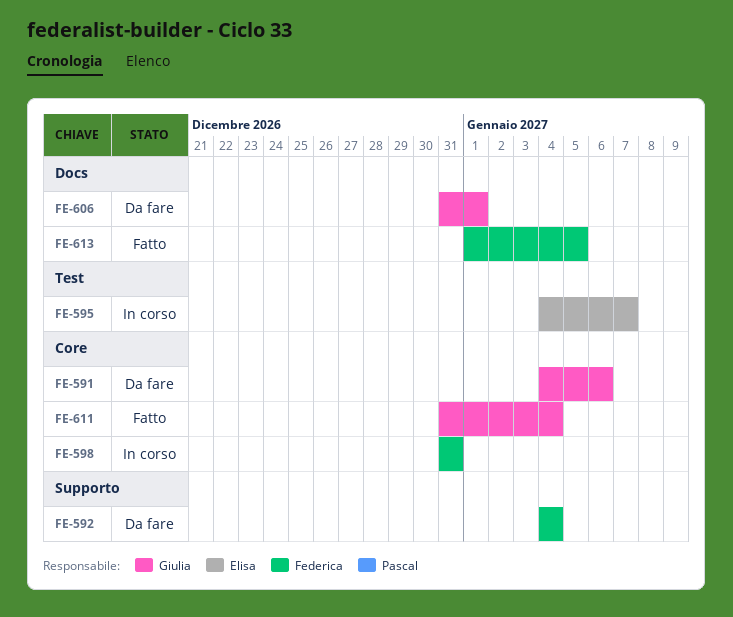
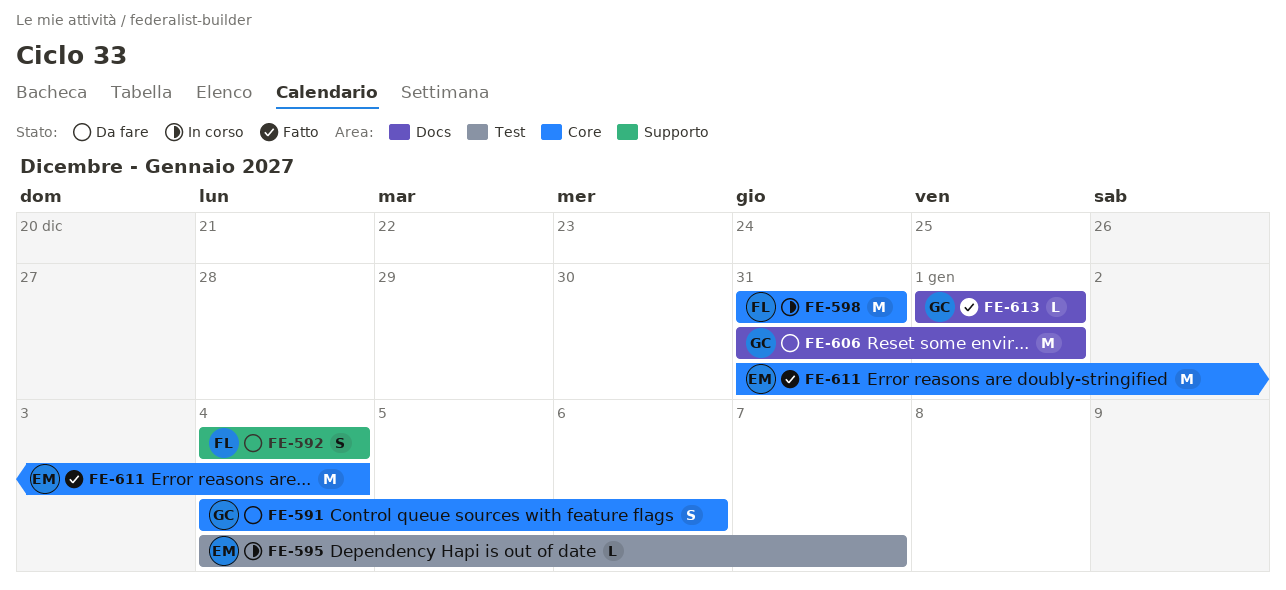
FE-611, owner: Giulia -> Elisa
FE-613, owner: Federica -> Giulia
FE-613, due: Jan 5 -> Jan 1

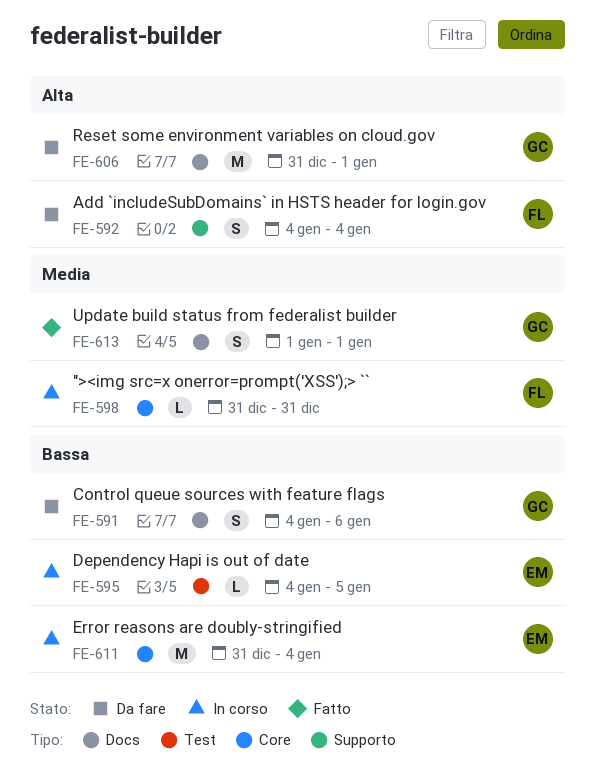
FE-591, label: Core -> Docs
FE-595, due: Jan 7 -> Jan 5
FE-598, estimate: M -> L
FE-611, status: Fatto -> In corso
FE-613, estimate: L -> S

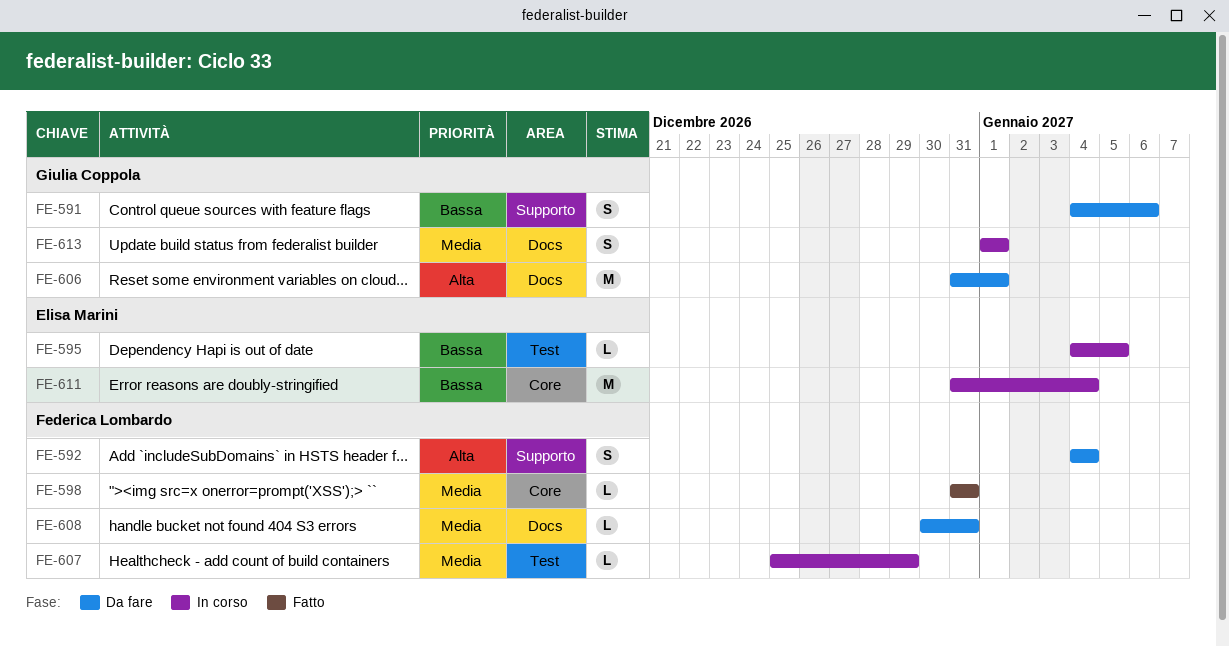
FE-591, label: Docs -> Supporto
FE-598, status: In corso -> Fatto
FE-607: none -> present
FE-608: none -> present
FE-613, status: Fatto -> In corso

